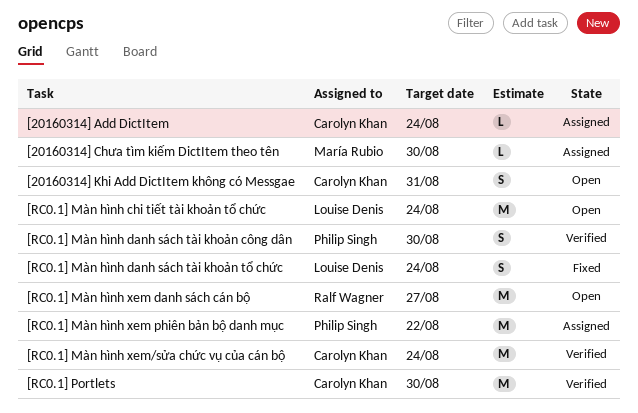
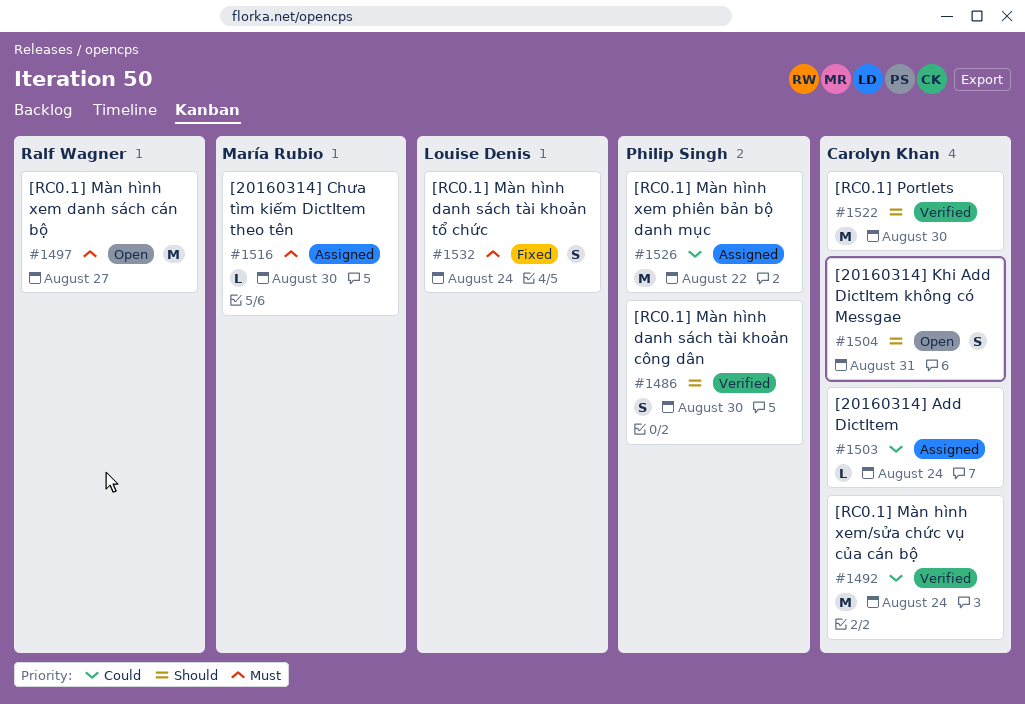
[RC0.1] Màn hình chi tiết tài khoản tổ chức: present -> none

